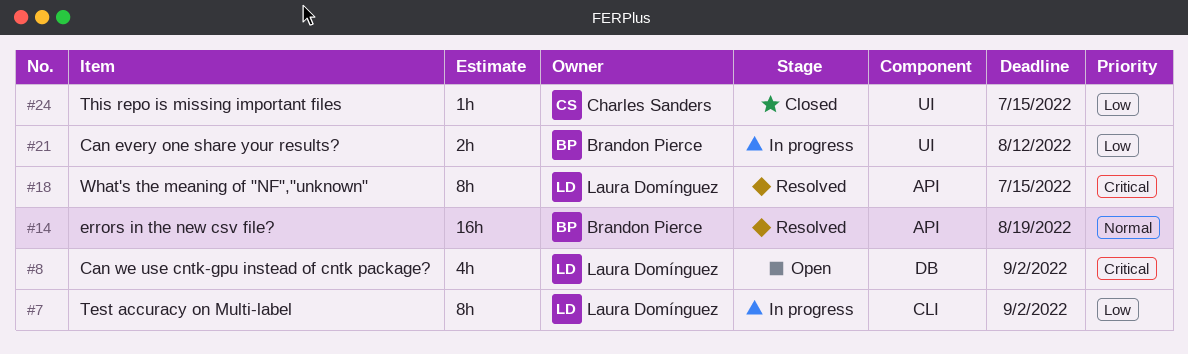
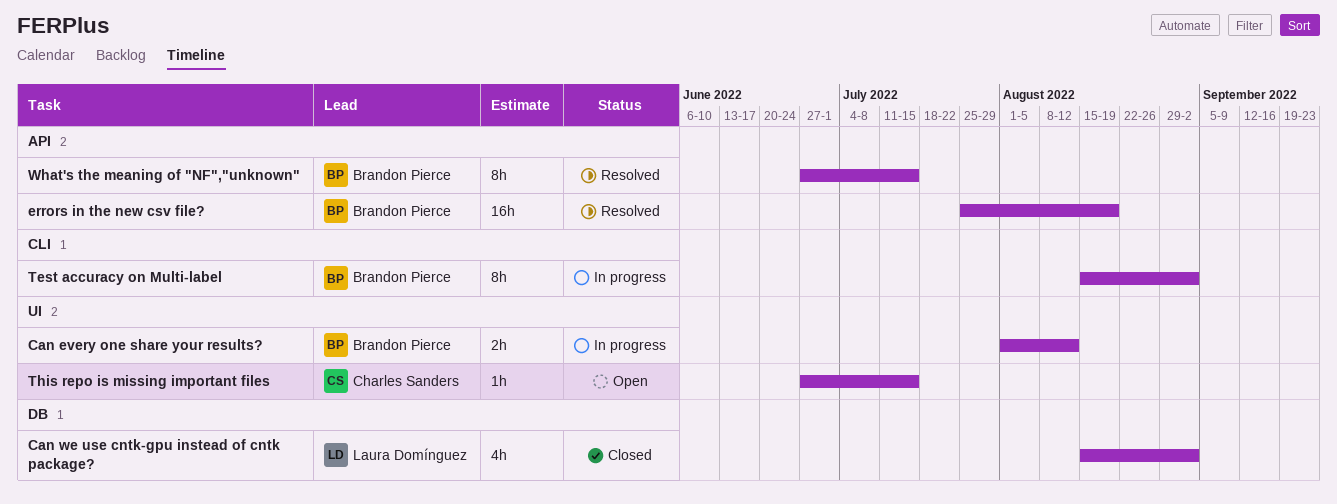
Can we use cntk-gpu instead of cntk package?, status: Open -> Closed
Test accuracy on Multi-label, owner: Laura Domínguez -> Brandon Pierce
This repo is missing important files, status: Closed -> Open
What's the meaning of "NF","unknown", owner: Laura Domínguez -> Brandon Pierce

